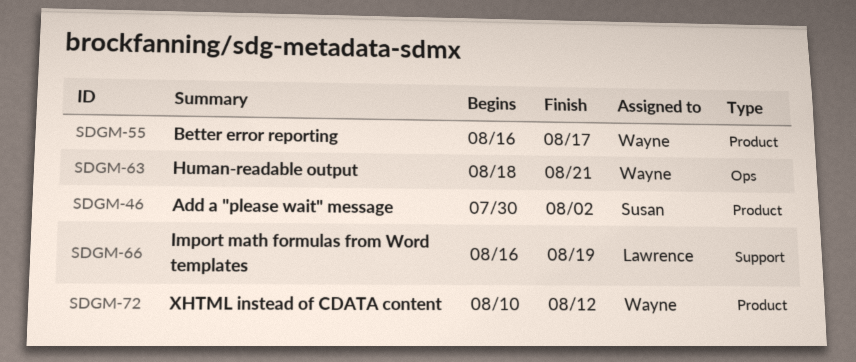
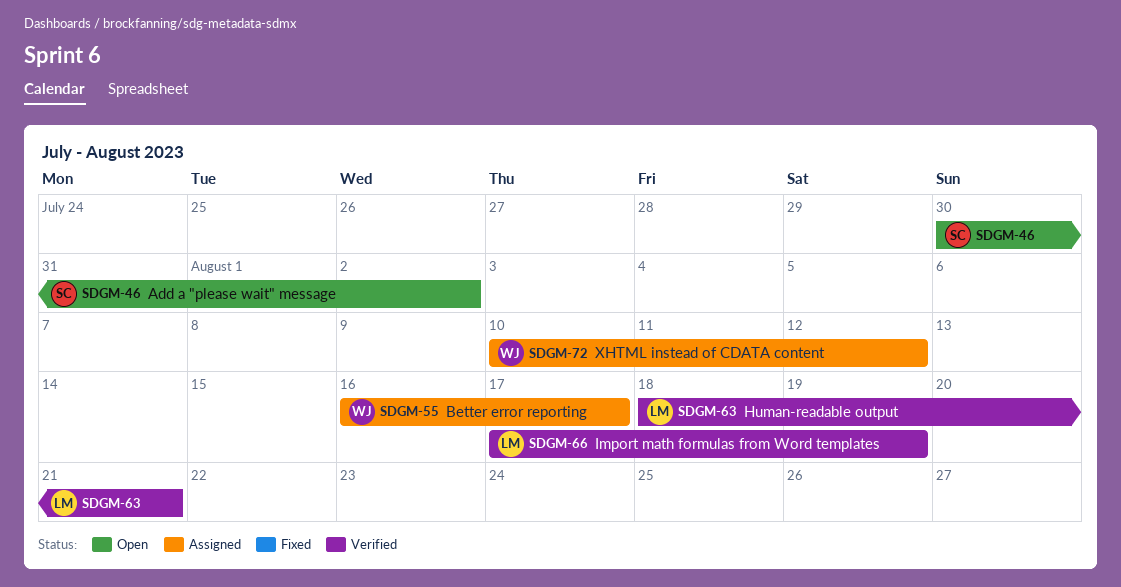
SDGM-63, owner: Wayne -> Lawrence
SDGM-66, start: Aug 16 -> Aug 17

